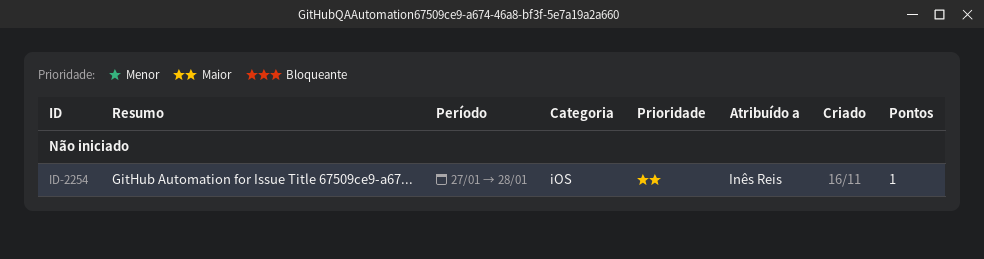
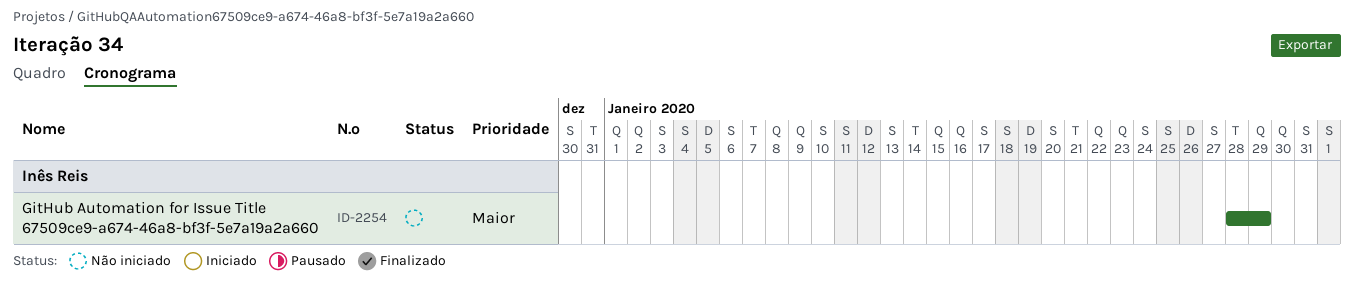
ID-2254, start: Jan 27 -> Jan 28
ID-2254, due: Jan 28 -> Jan 29

